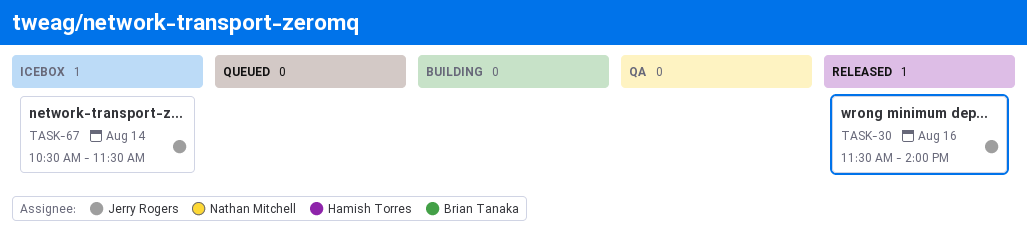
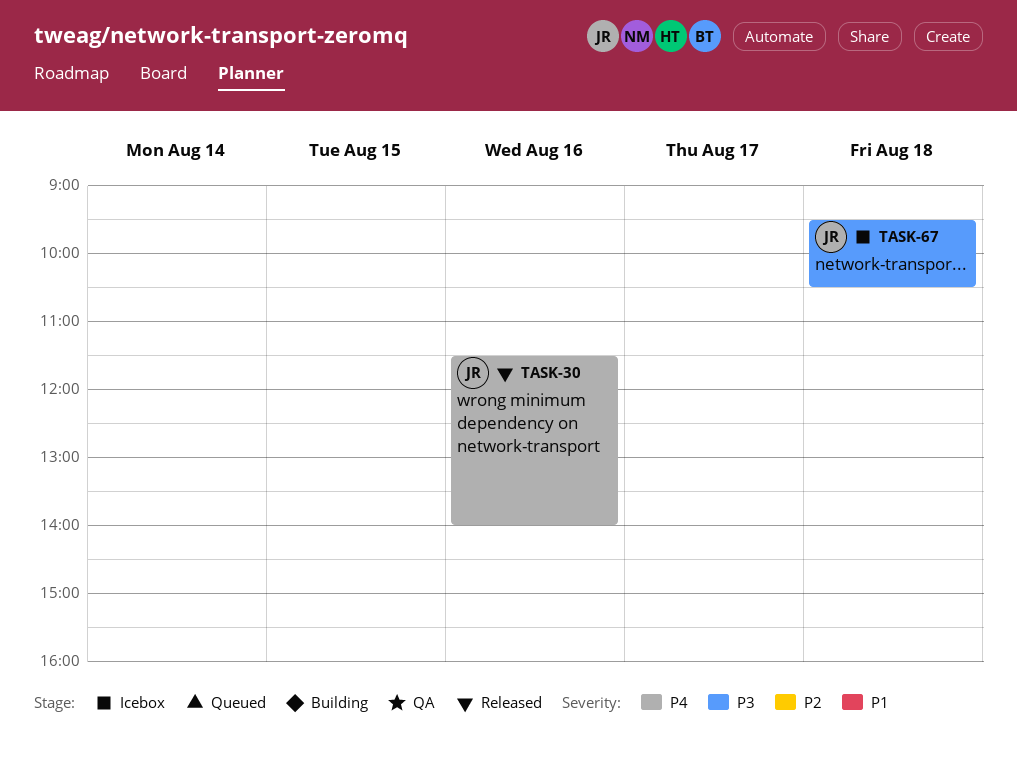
TASK-67, day: Aug 14 -> Aug 18
TASK-67, begins: 10:30 -> 09:30
TASK-67, ends: 11:30 -> 10:30

